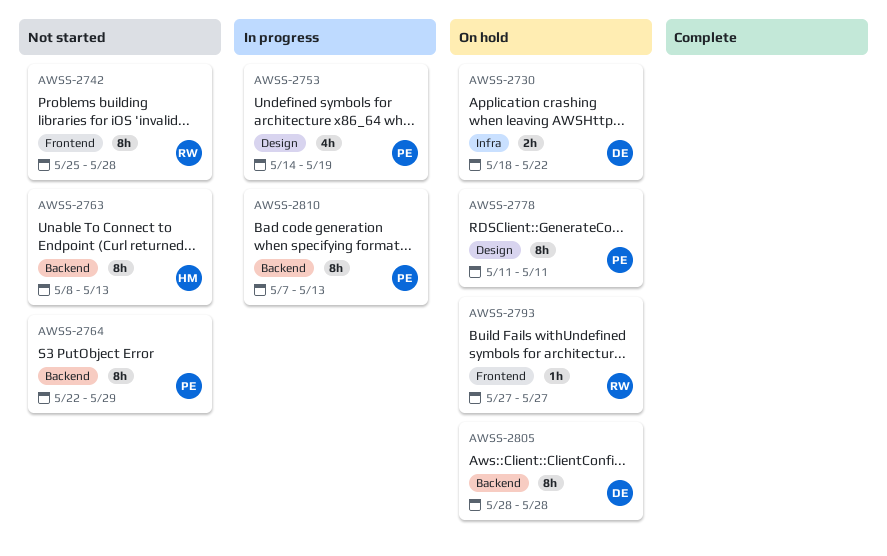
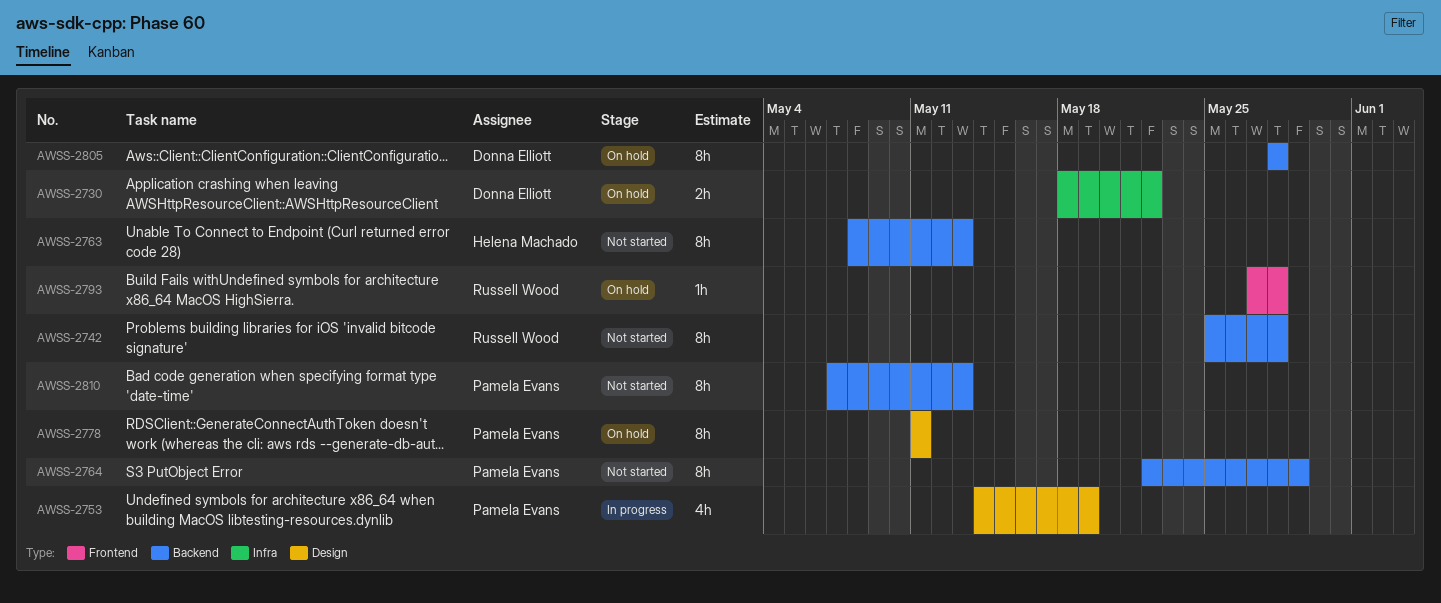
AWSS-2742, label: Frontend -> Backend
AWSS-2793, due: May 27 -> May 28
AWSS-2810, status: In progress -> Not started

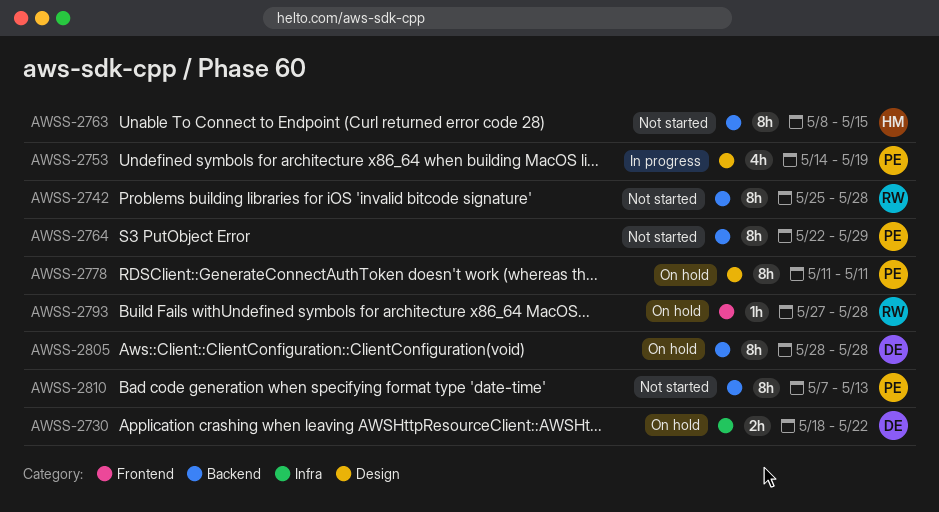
AWSS-2763, due: May 13 -> May 15

